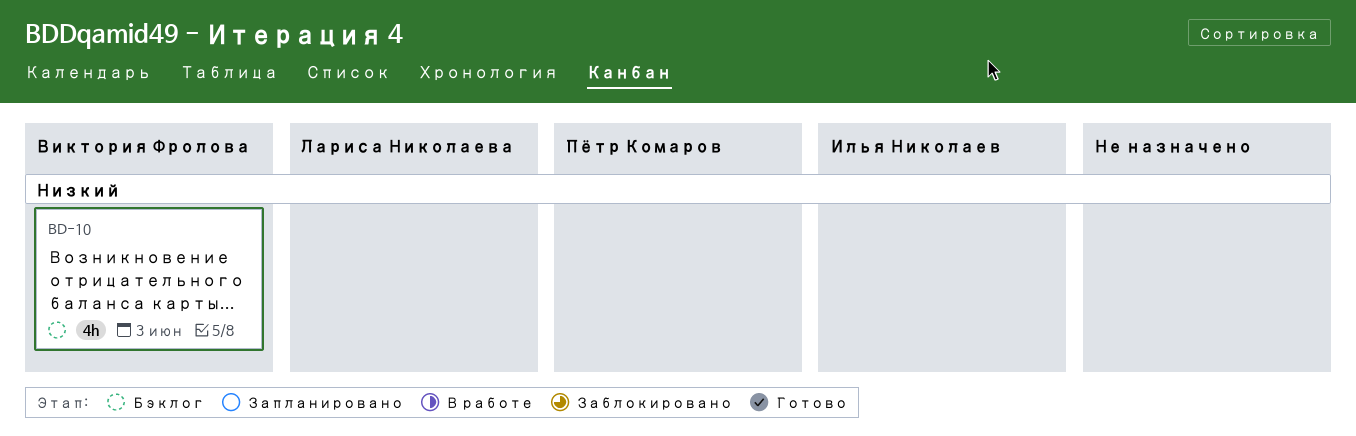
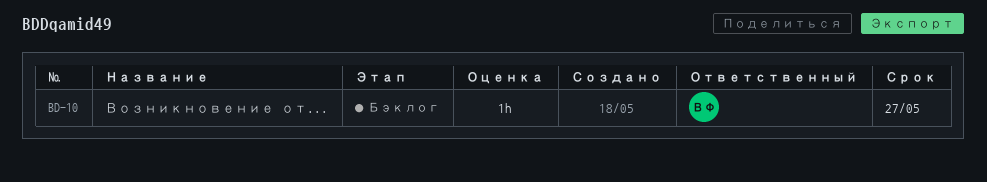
BD-10, estimate: 4h -> 1h
BD-10, due: Jun 3 -> May 27

